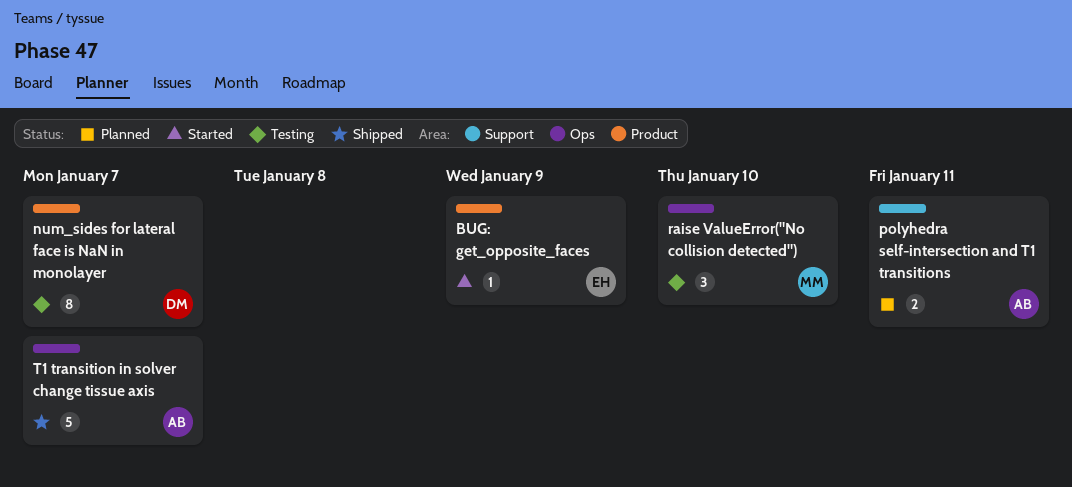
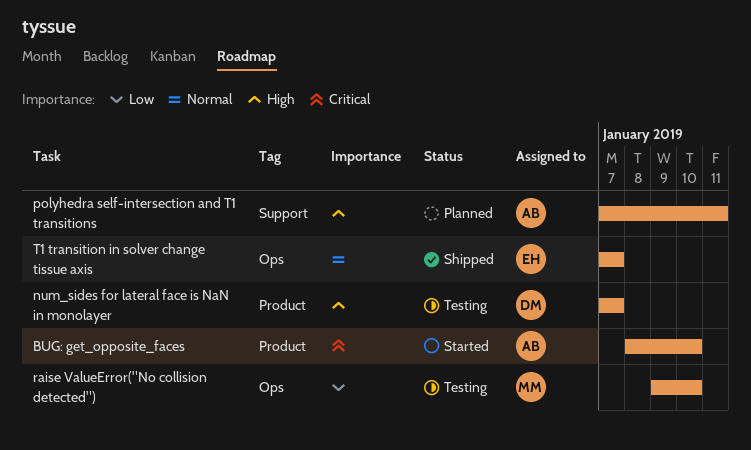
BUG: get_opposite_faces, owner: EH -> AB
BUG: get_opposite_faces, due: Jan 9 -> Jan 10
T1 transition in solver change tissue axis, owner: AB -> EH

